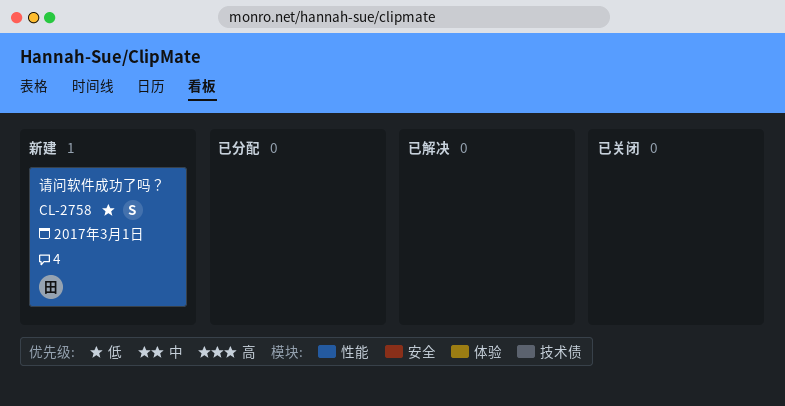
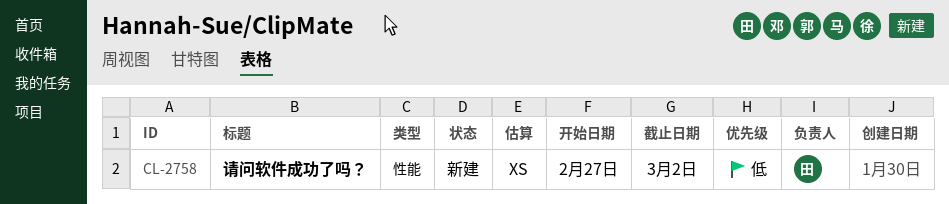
CL-2758, estimate: S -> XS
CL-2758, due: Mar 1 -> Mar 2

